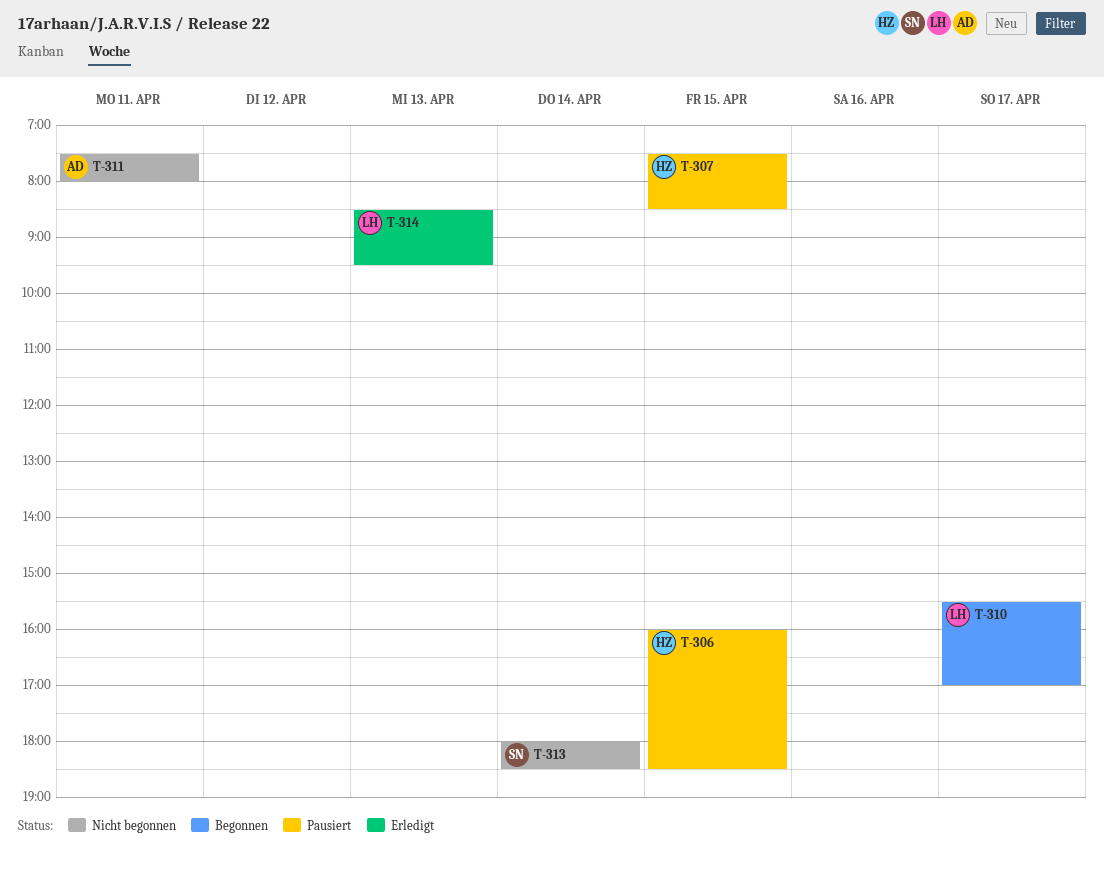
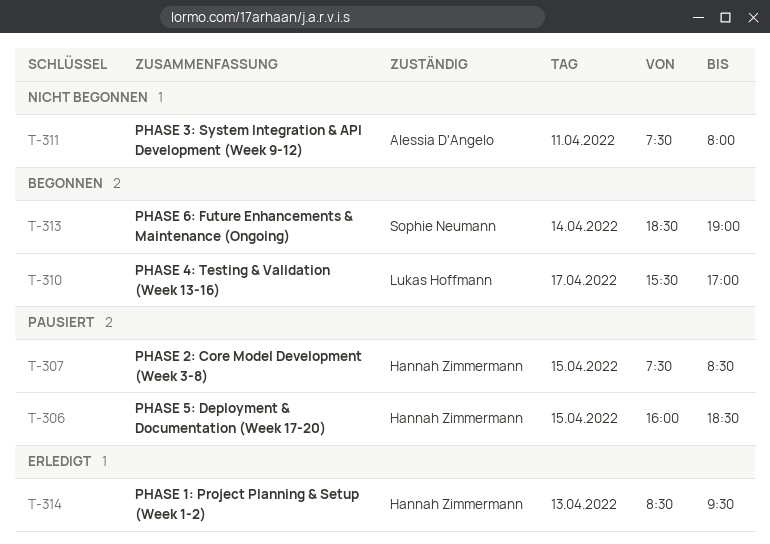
T-313, status: Nicht begonnen -> Begonnen
T-313, begins: 18:00 -> 18:30
T-313, ends: 18:30 -> 19:00
T-314, owner: Lukas Hoffmann -> Hannah Zimmermann

